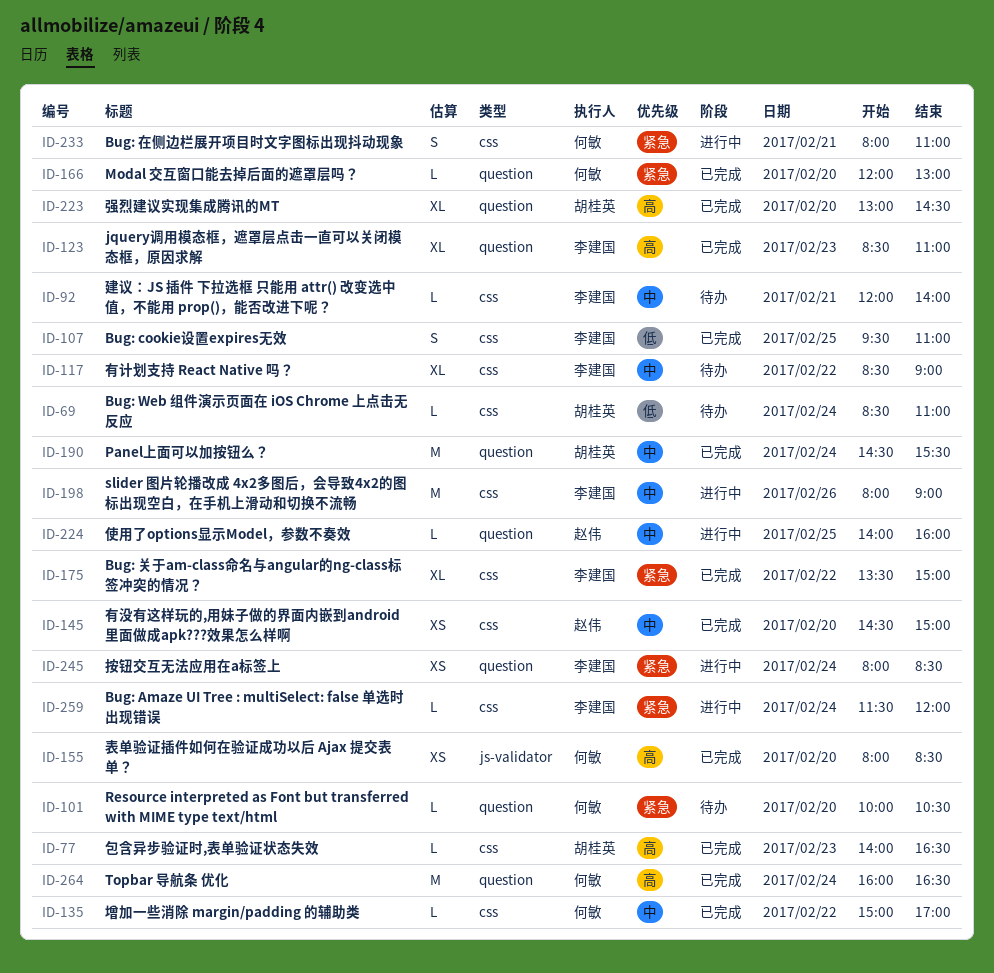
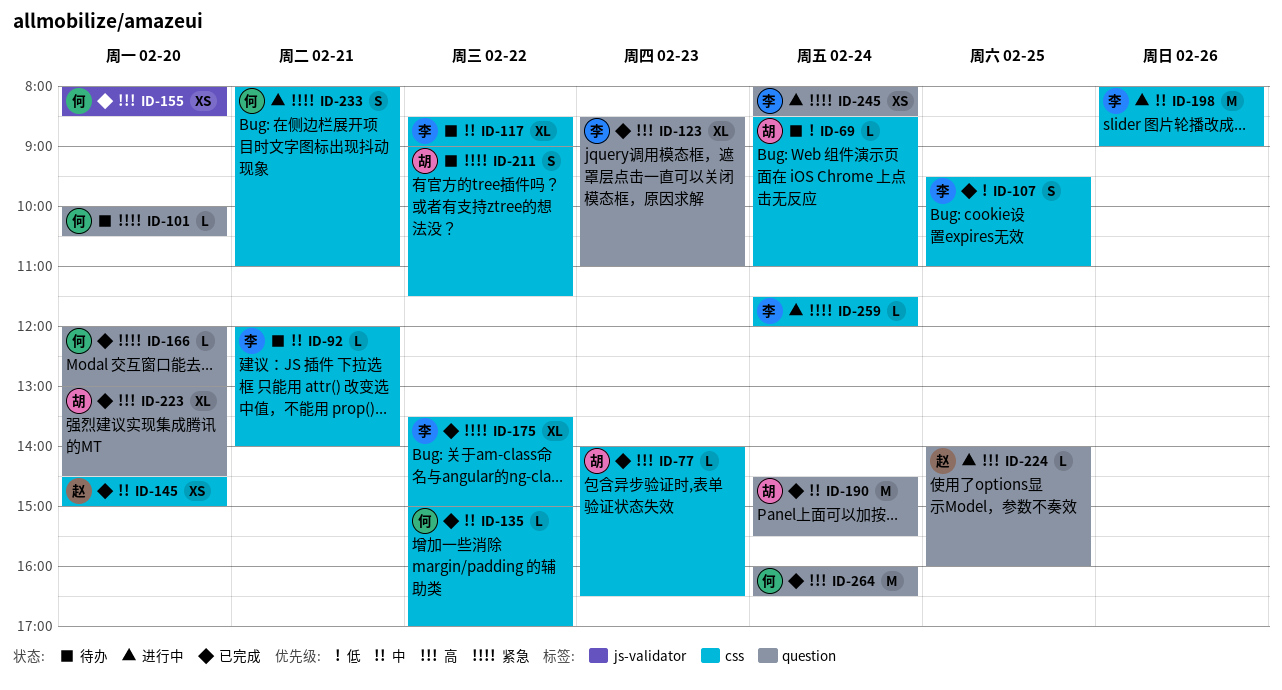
ID-211: none -> present
ID-224, priority: 中 -> 高

